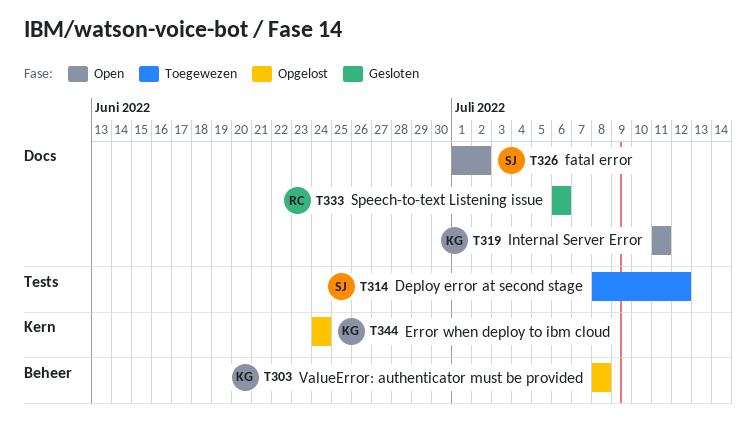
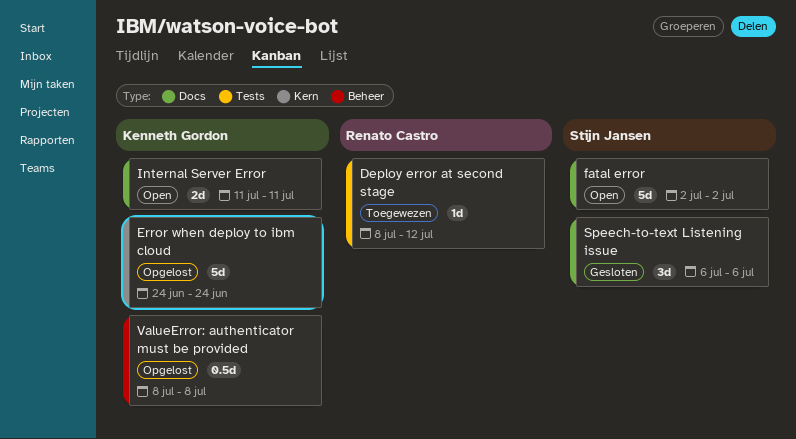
Deploy error at second stage, owner: Stijn Jansen -> Renato Castro
fatal error, start: Jul 1 -> Jul 2
Speech-to-text Listening issue, owner: Renato Castro -> Stijn Jansen

